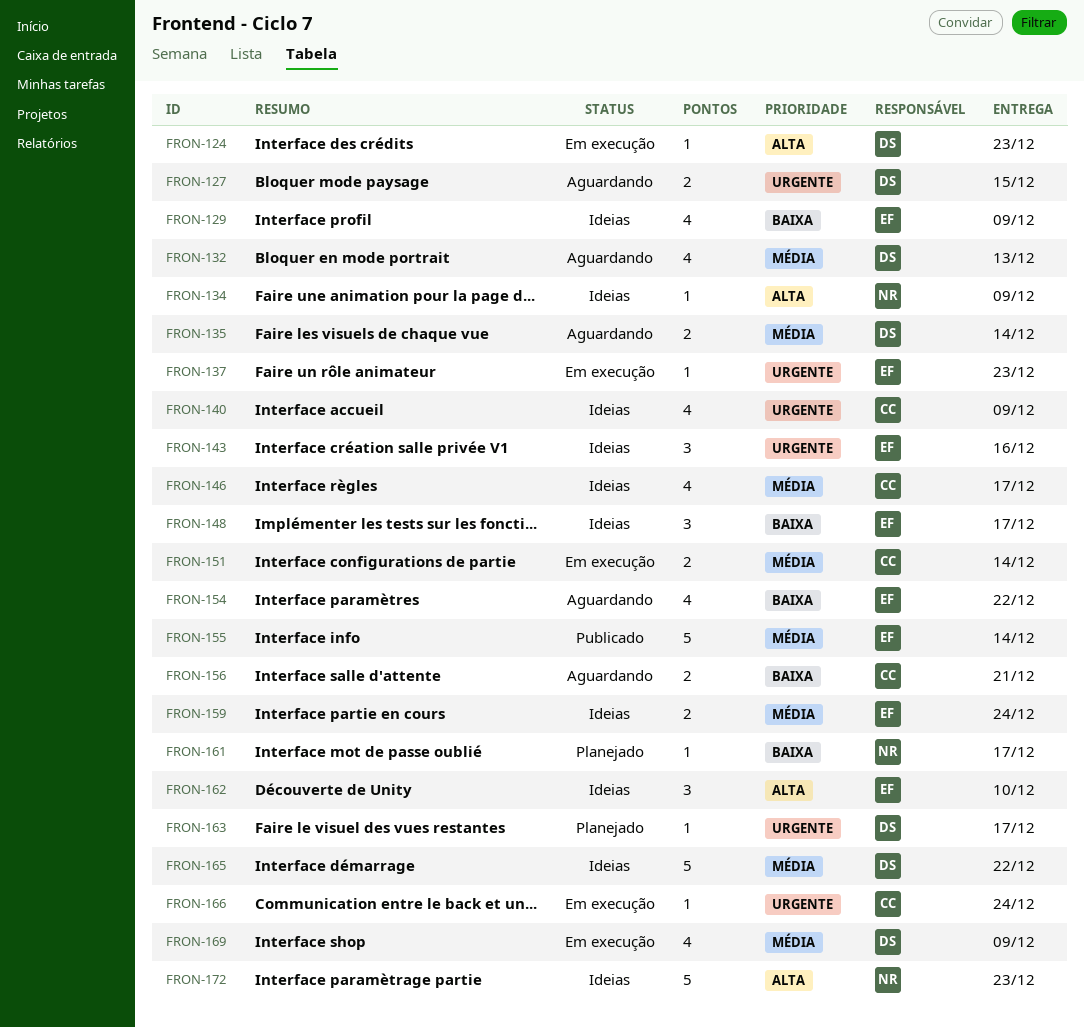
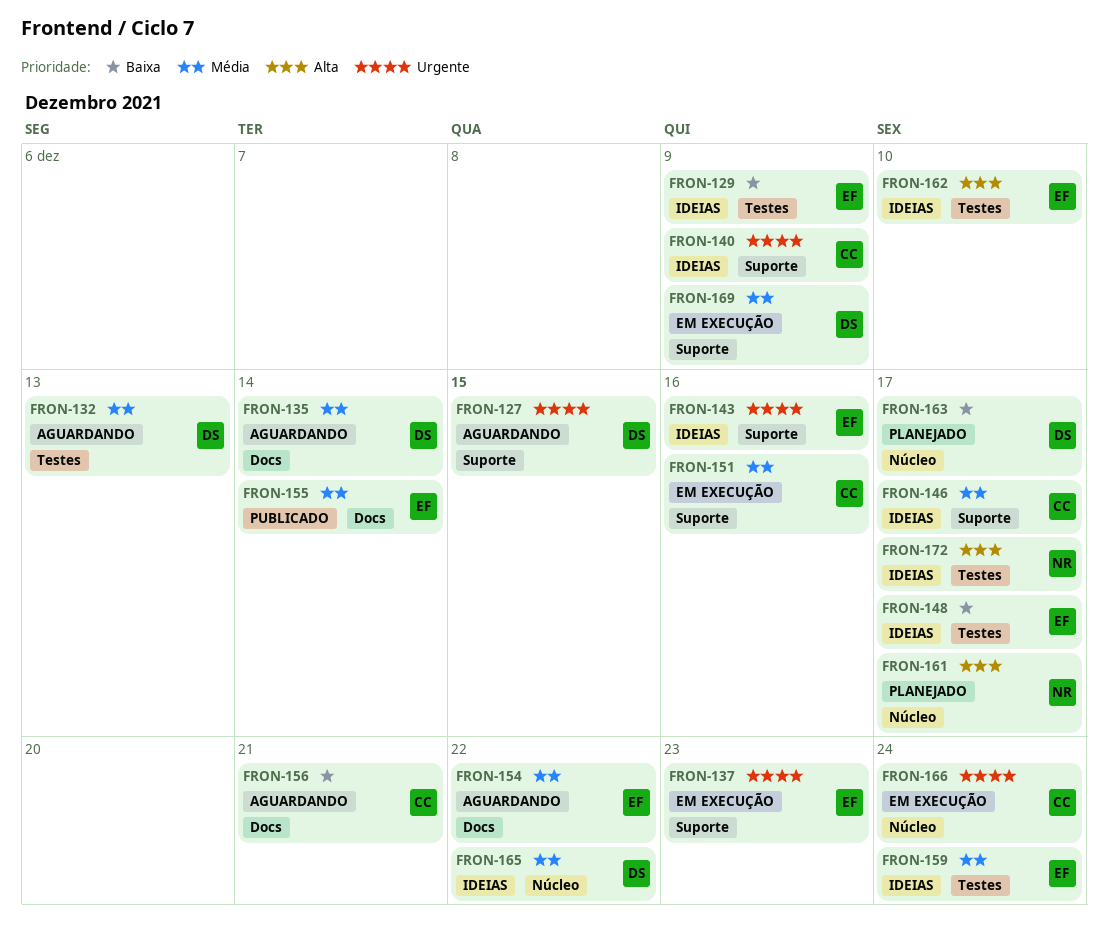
FRON-124: present -> none
FRON-134: present -> none
FRON-151, due: Dec 14 -> Dec 16
FRON-154, priority: Baixa -> Média
FRON-161, priority: Baixa -> Alta
FRON-163, priority: Urgente -> Baixa
FRON-172, due: Dec 23 -> Dec 17

